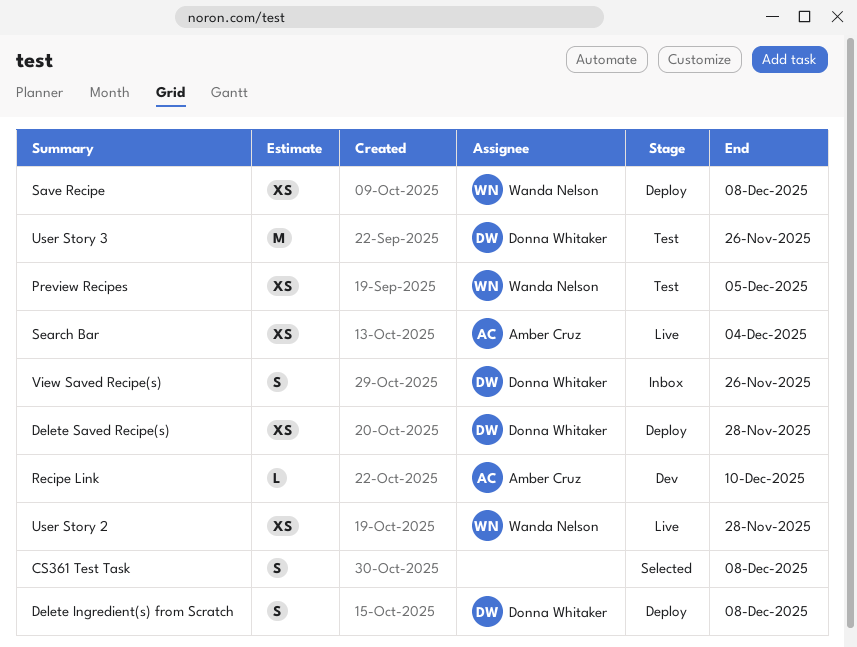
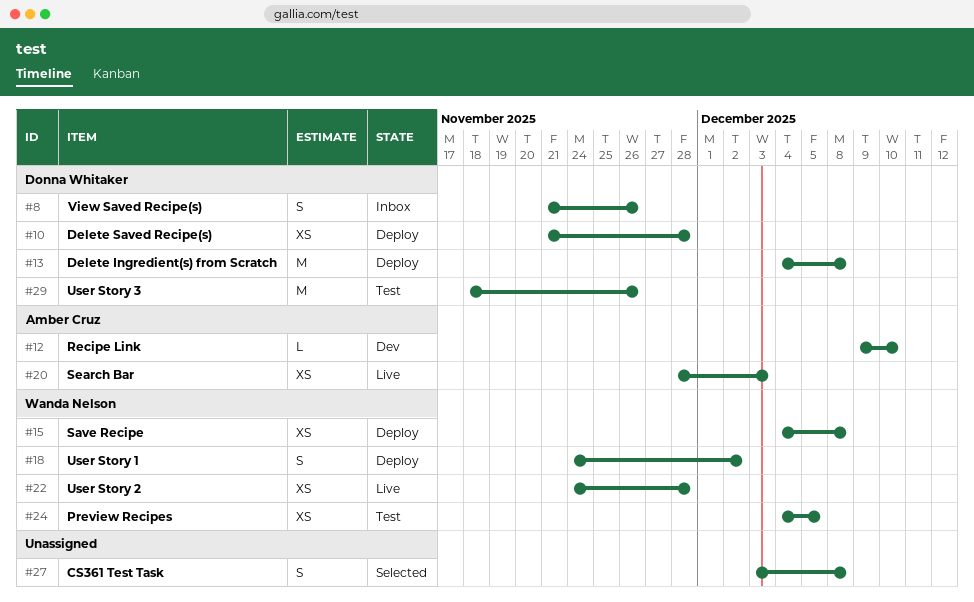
Delete Ingredient(s) from Scratch, estimate: S -> M
Search Bar, due: Dec 4 -> Dec 3
User Story 1: none -> present

